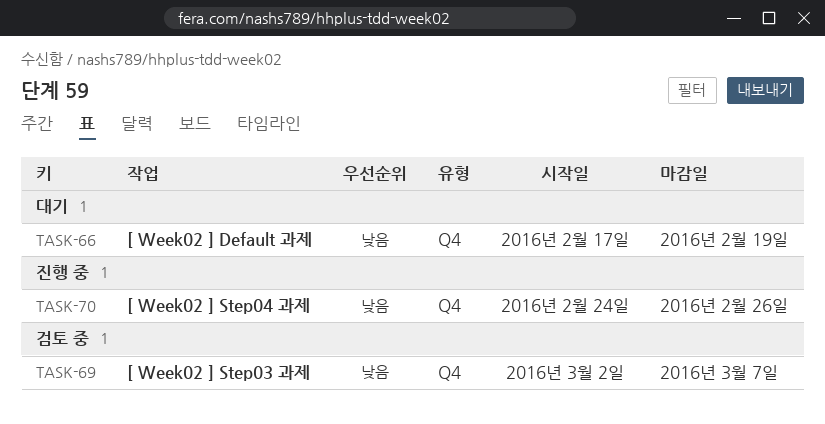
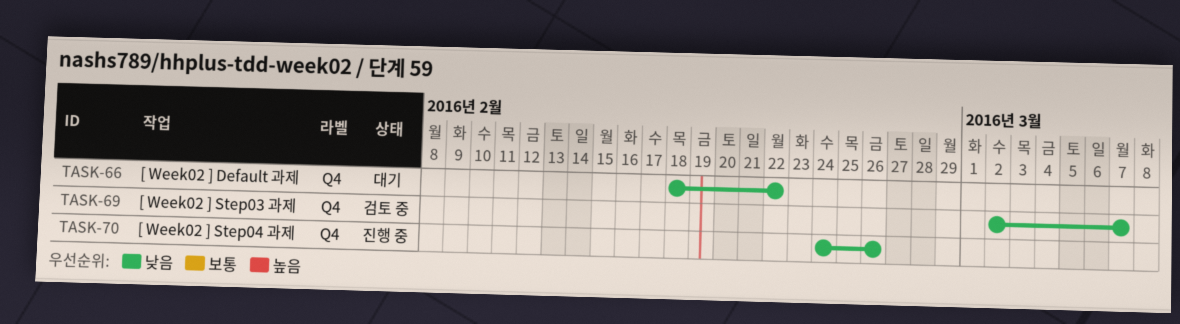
TASK-66, start: Feb 17 -> Feb 18
TASK-66, due: Feb 19 -> Feb 22

